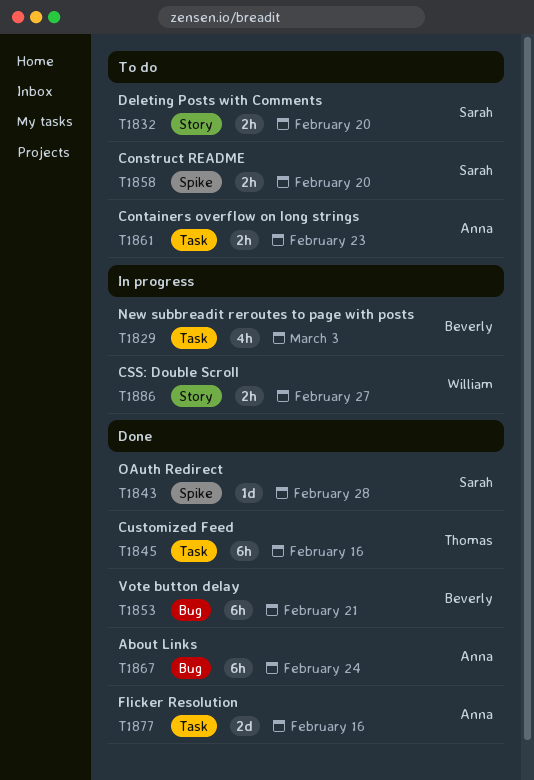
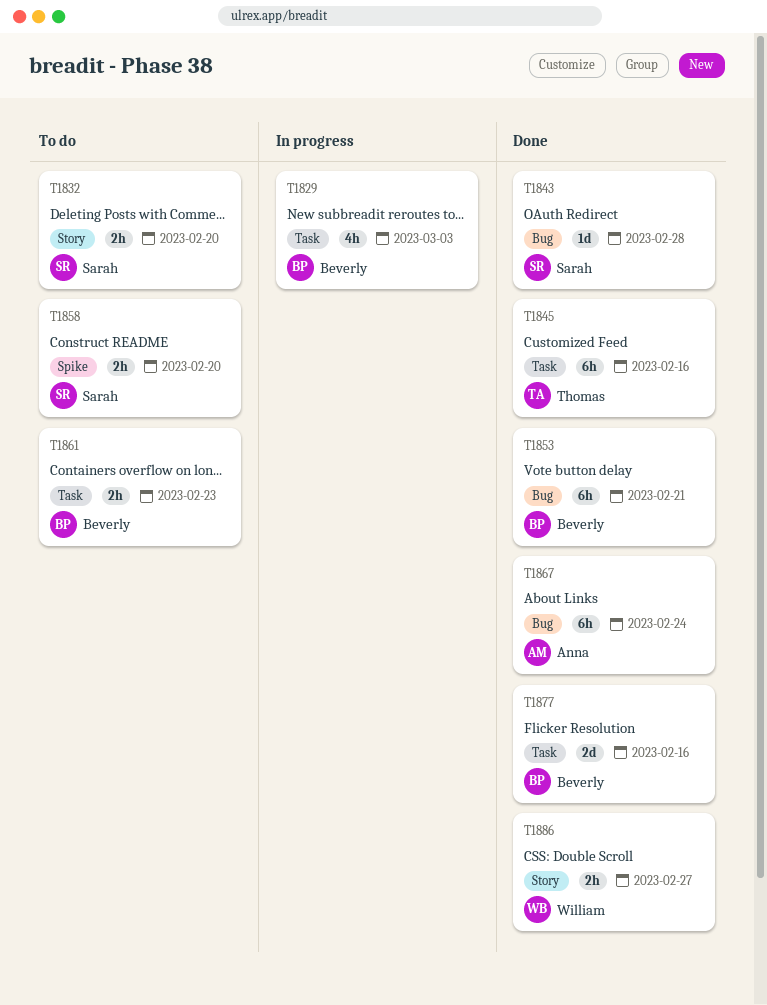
T1843, label: Spike -> Bug
T1861, owner: Anna -> Beverly
T1877, owner: Anna -> Beverly
T1886, status: In progress -> Done

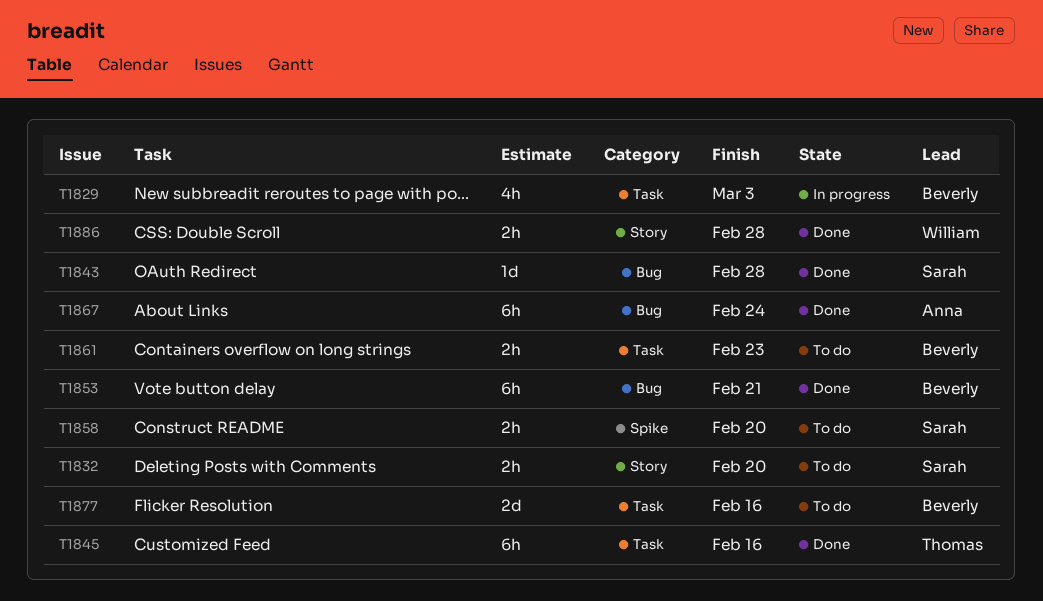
T1877, status: Done -> To do
T1886, due: Feb 27 -> Feb 28

